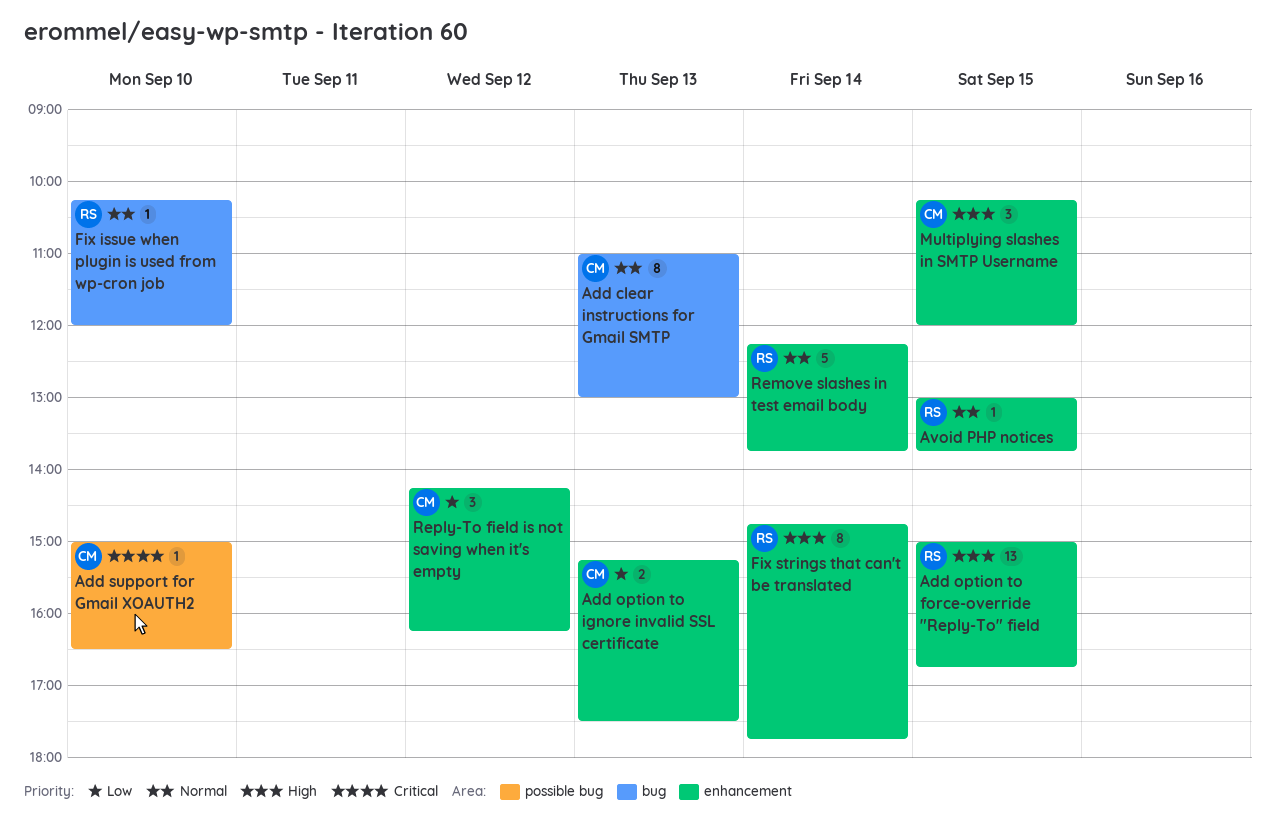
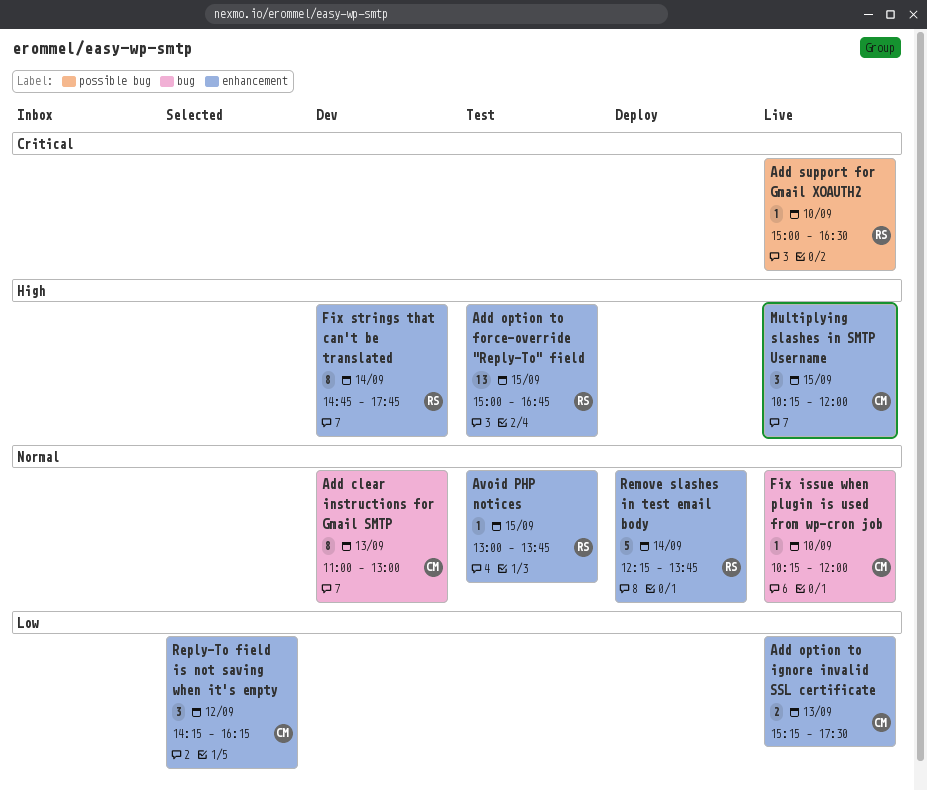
Add support for Gmail XOAUTH2, owner: CM -> RS
Fix issue when plugin is used from wp-cron job, owner: RS -> CM

